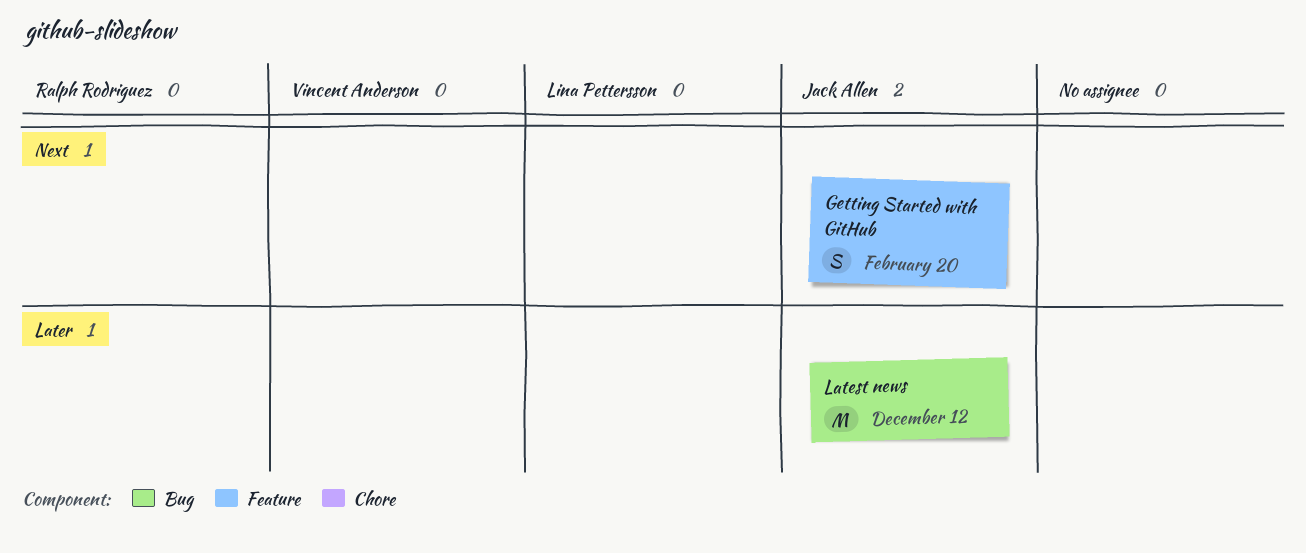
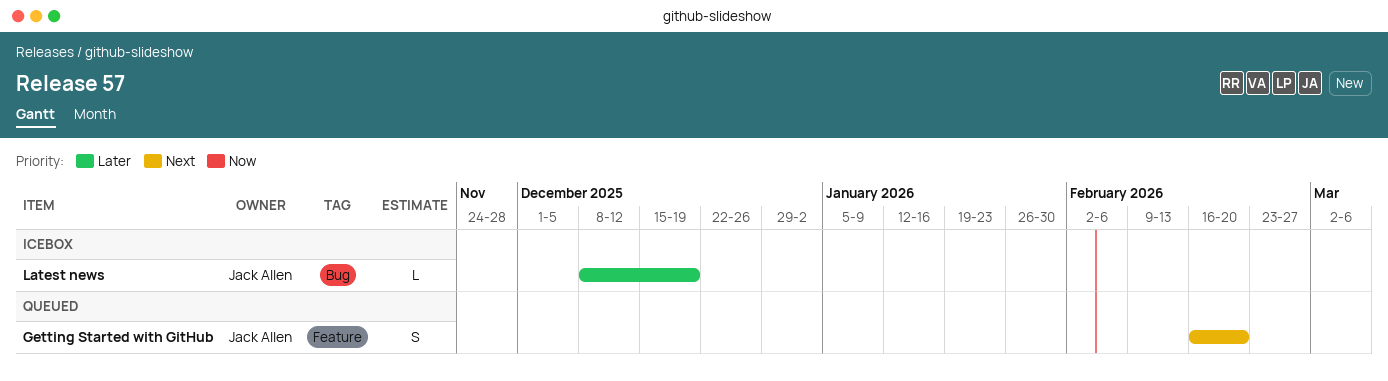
Latest news, estimate: M -> L
Latest news, due: Dec 12 -> Dec 19

